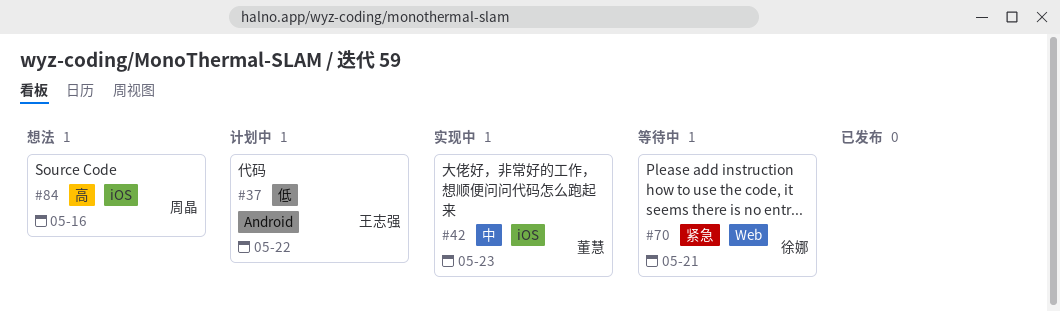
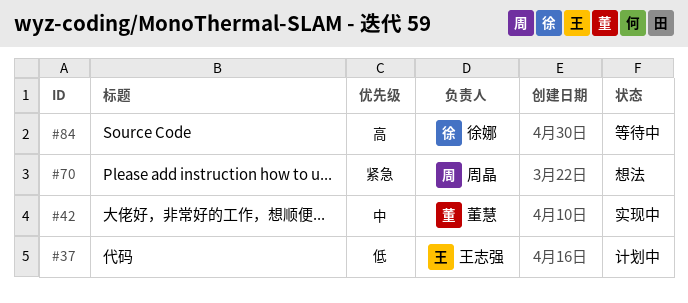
#70, status: 等待中 -> 想法
#70, owner: 徐娜 -> 周晶
#84, status: 想法 -> 等待中
#84, owner: 周晶 -> 徐娜

